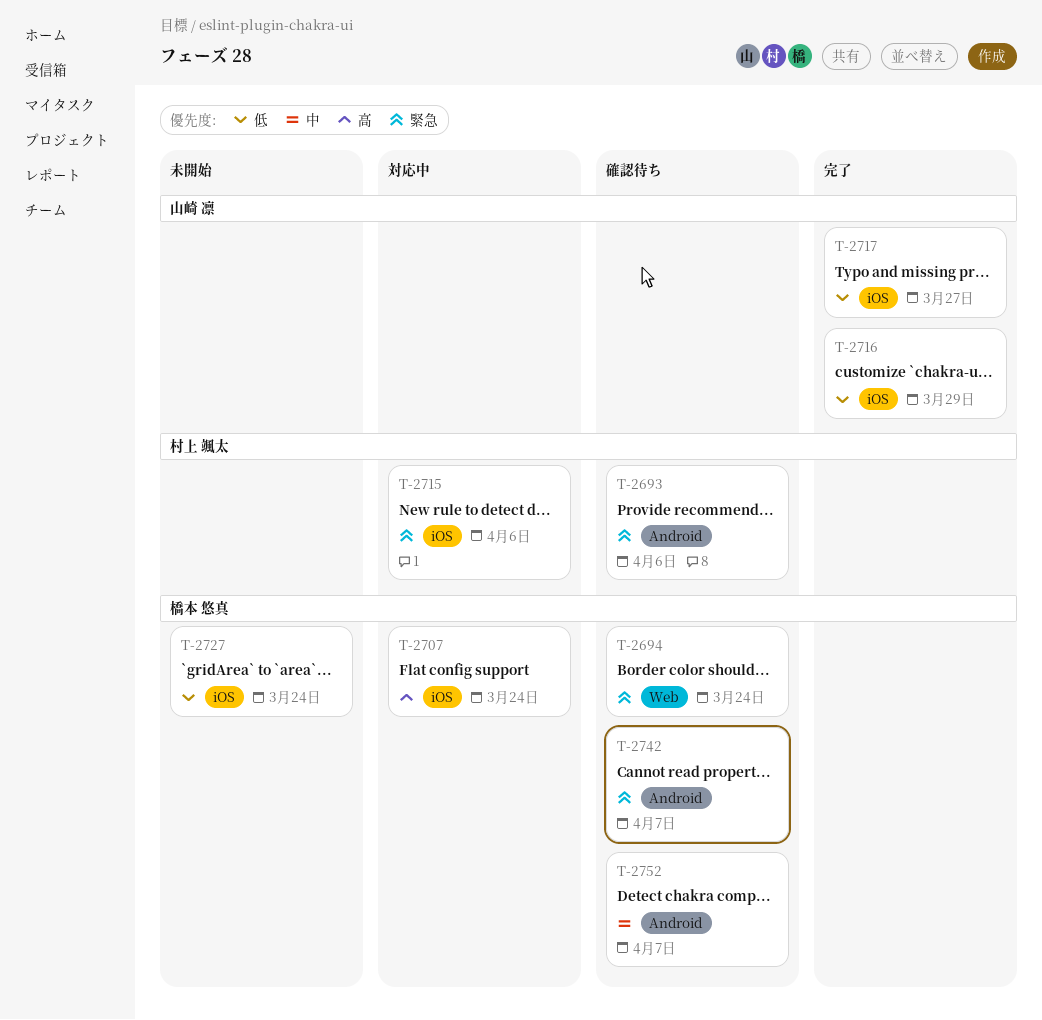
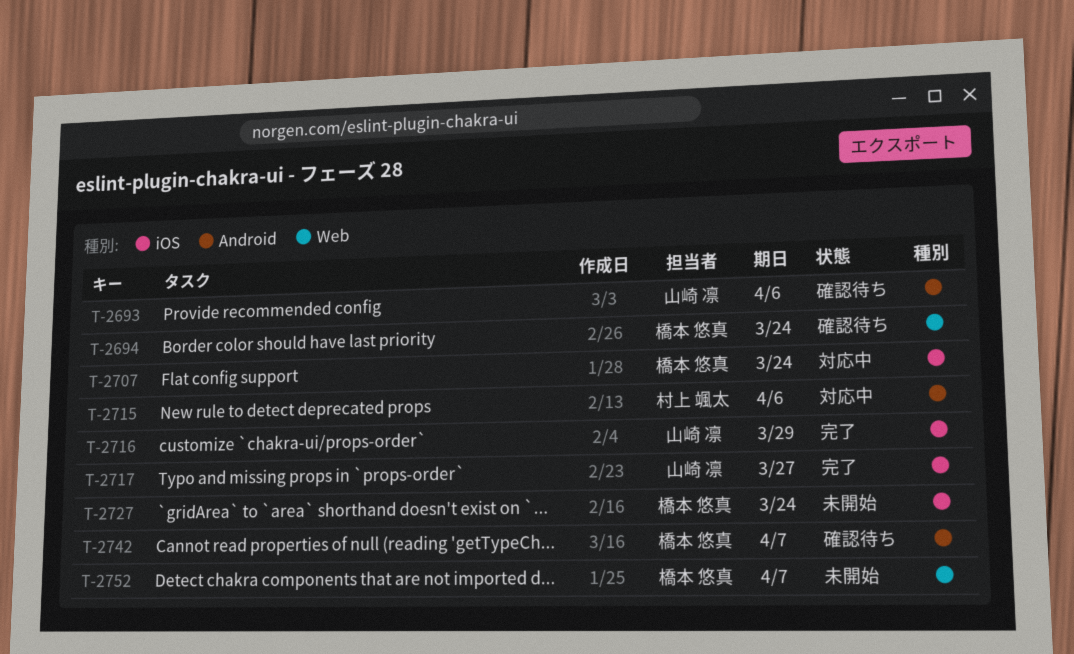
T-2693, owner: 村上 颯太 -> 山崎 凛
T-2715, label: iOS -> Android
T-2752, status: 確認待ち -> 未開始
T-2752, label: Android -> Web

